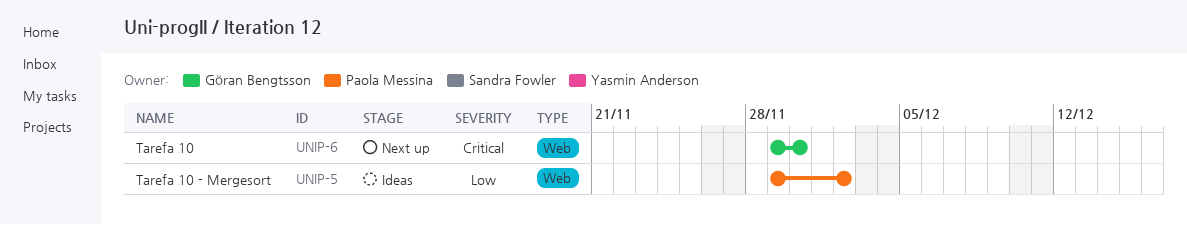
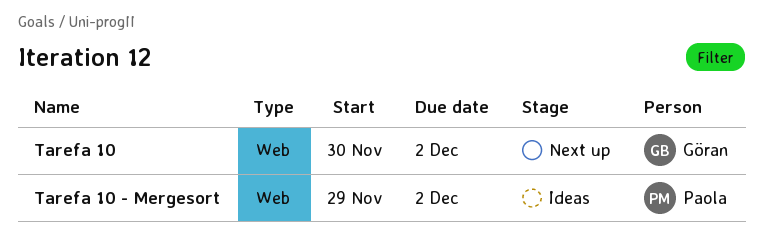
Tarefa 10, start: Nov 29 -> Nov 30
Tarefa 10, due: Nov 30 -> Dec 2

